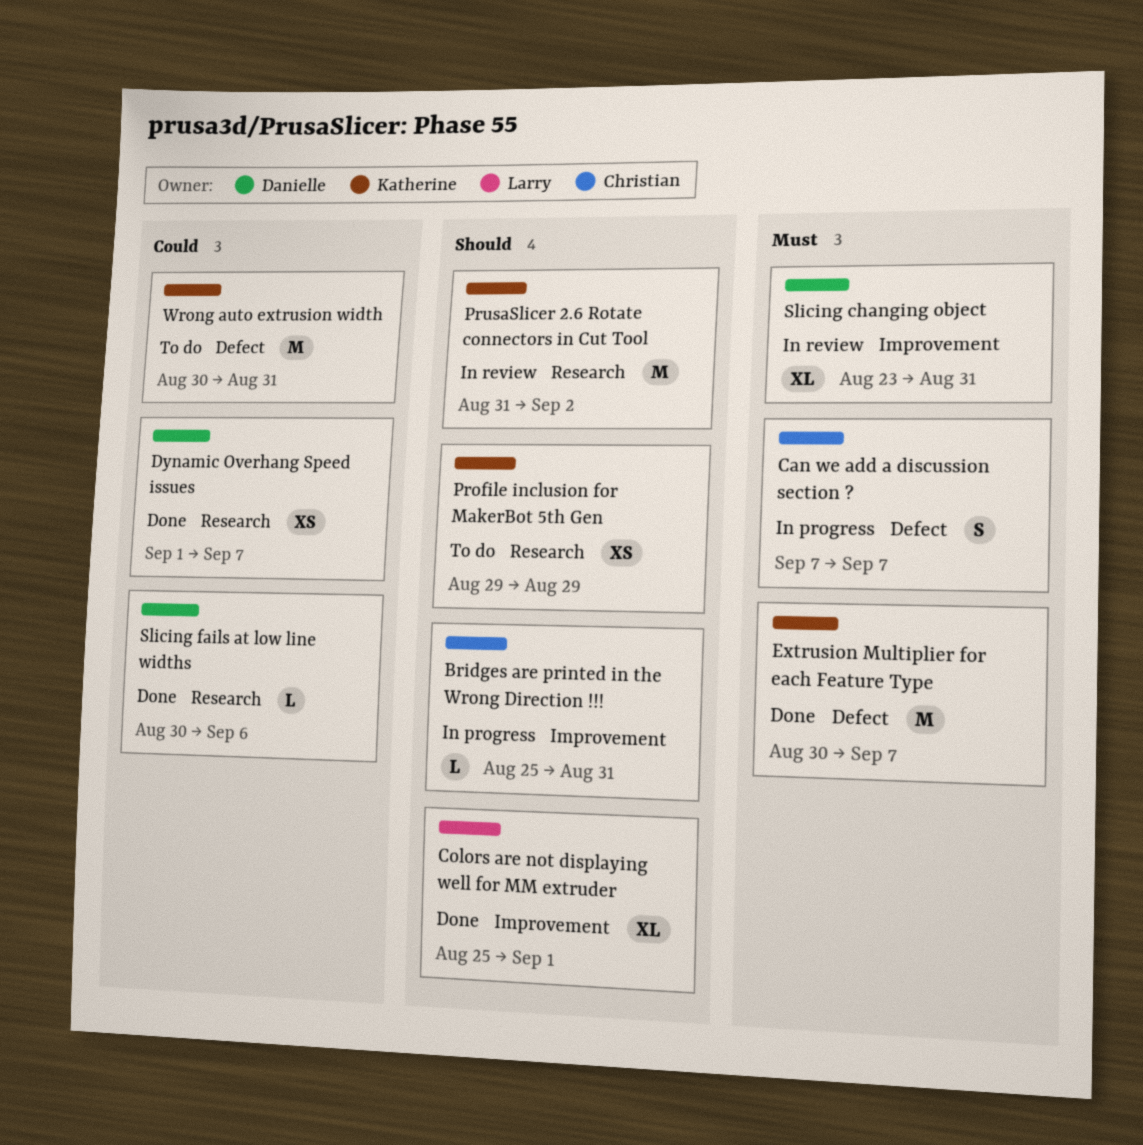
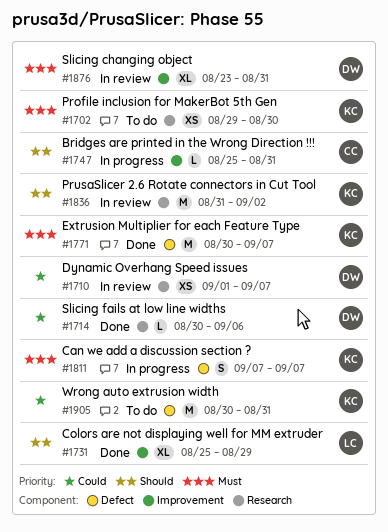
Can we add a discussion section ?, owner: Christian -> Katherine
Colors are not displaying well for MM extruder, due: Sep 1 -> Aug 29
Dynamic Overhang Speed issues, status: Done -> In review
Profile inclusion for MakerBot 5th Gen, priority: Should -> Must
Profile inclusion for MakerBot 5th Gen, due: Aug 29 -> Aug 30

